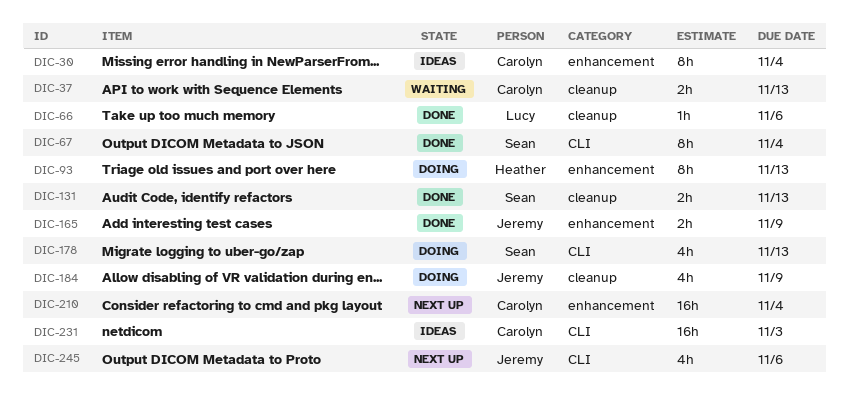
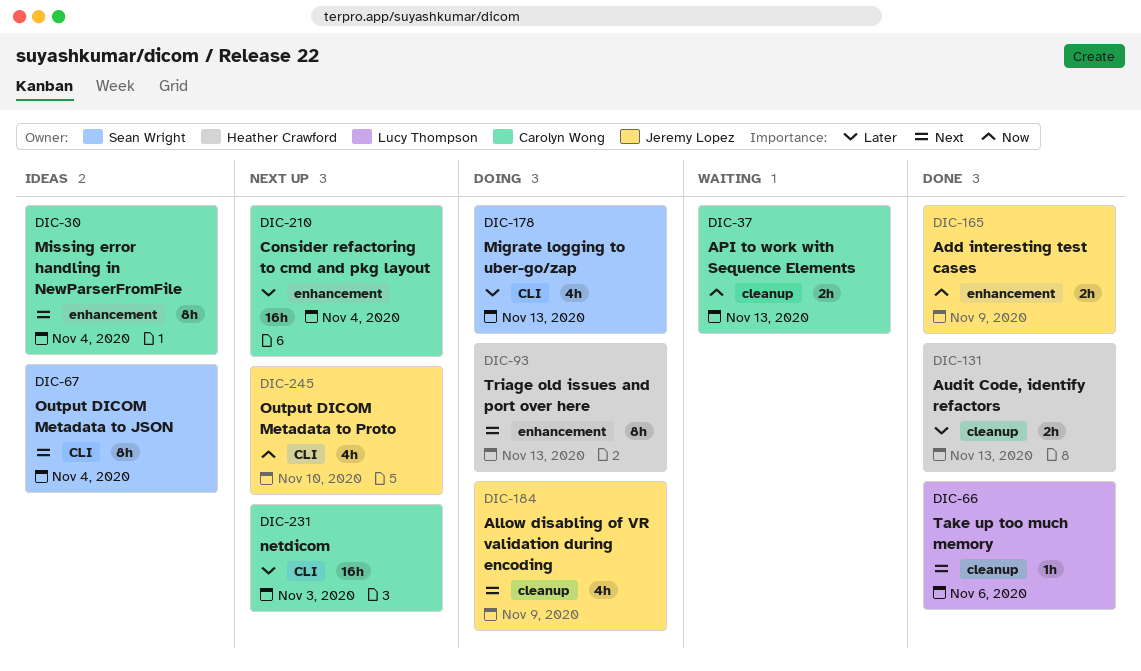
DIC-67, status: Done -> Ideas
DIC-131, owner: Sean Wright -> Heather Crawford
DIC-231, status: Ideas -> Next up
DIC-245, due: Nov 6 -> Nov 10

